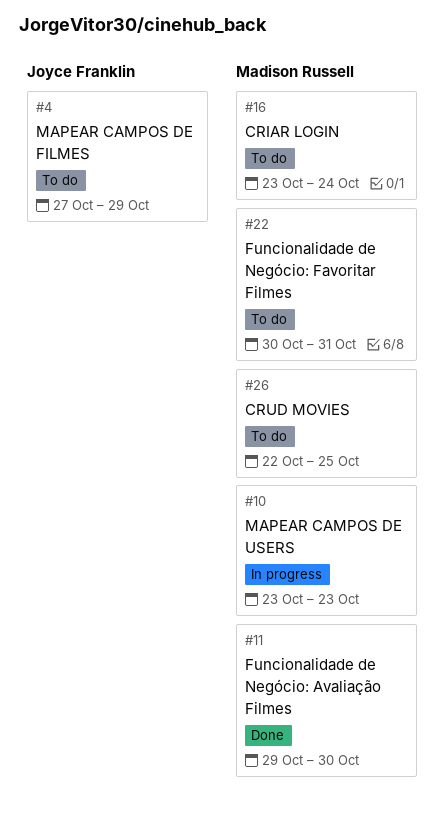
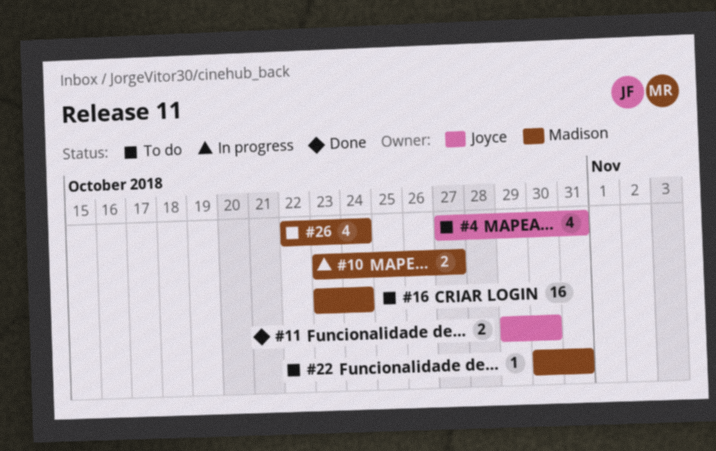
#4, due: Oct 29 -> Oct 31
#10, due: Oct 23 -> Oct 27
#11, owner: Madison Russell -> Joyce Franklin
#26, due: Oct 25 -> Oct 24

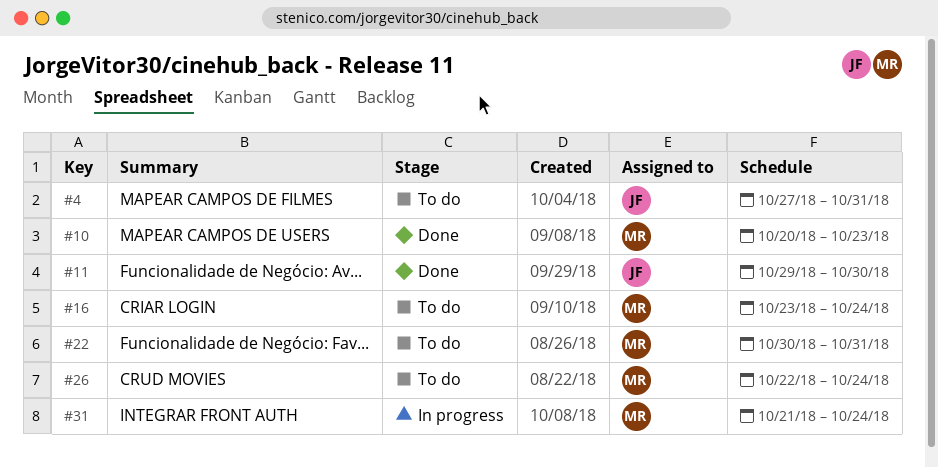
#10, status: In progress -> Done
#10, start: Oct 23 -> Oct 20
#10, due: Oct 27 -> Oct 23
#31: none -> present

